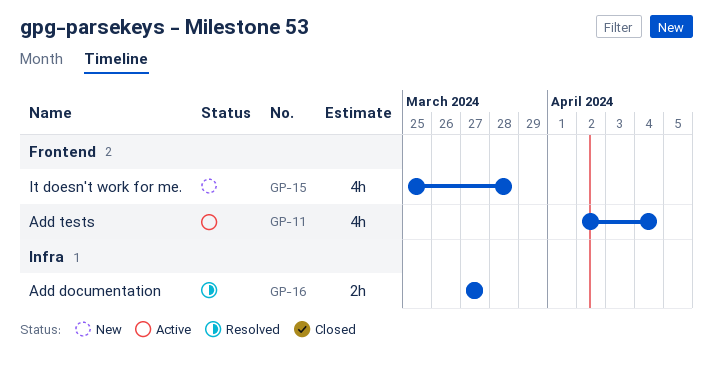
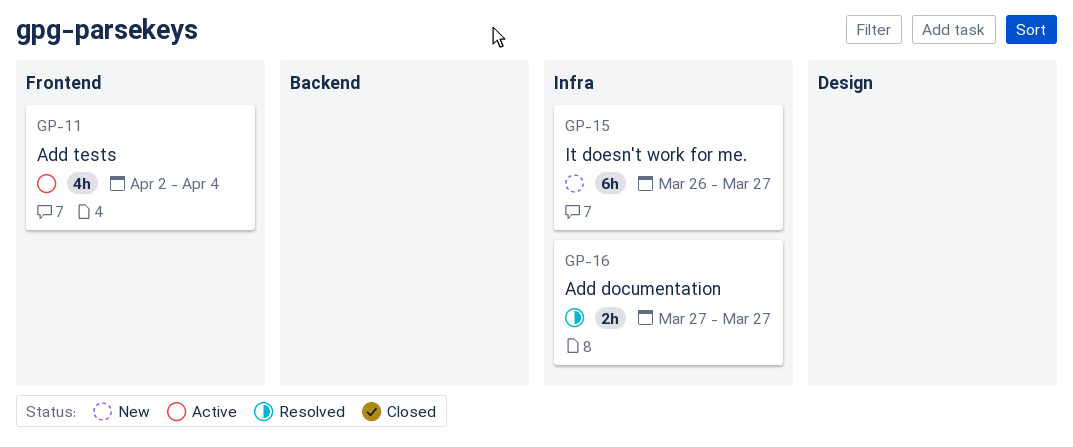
GP-15, label: Frontend -> Infra
GP-15, estimate: 4h -> 6h
GP-15, start: Mar 25 -> Mar 26
GP-15, due: Mar 28 -> Mar 27

